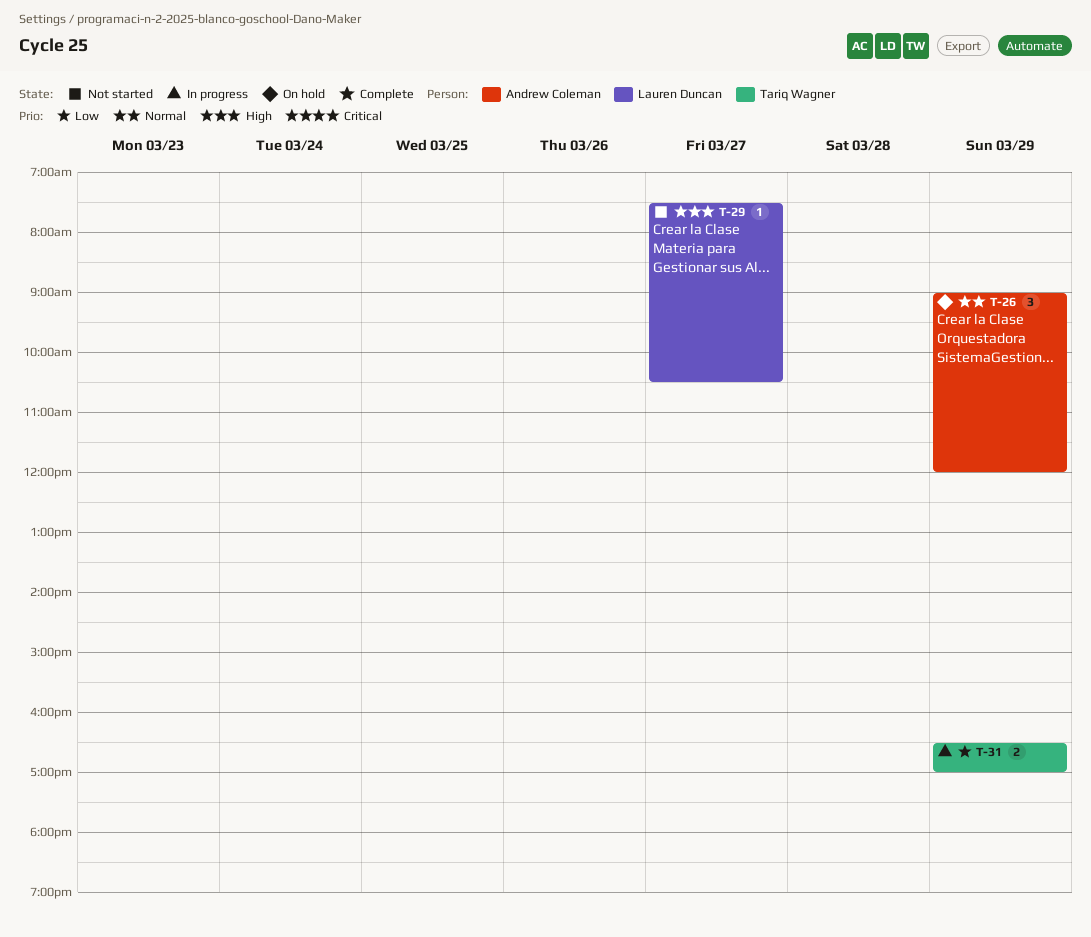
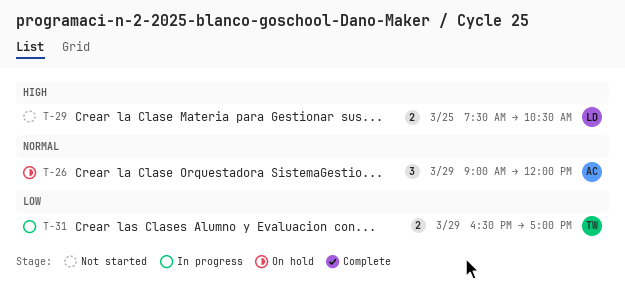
T-29, estimate: 1 -> 2
T-29, day: Mar 27 -> Mar 25

